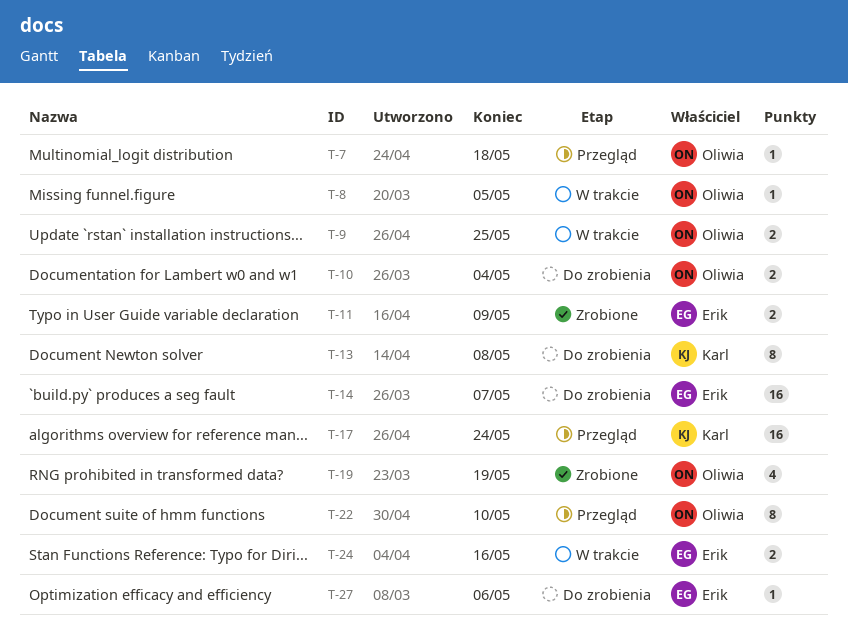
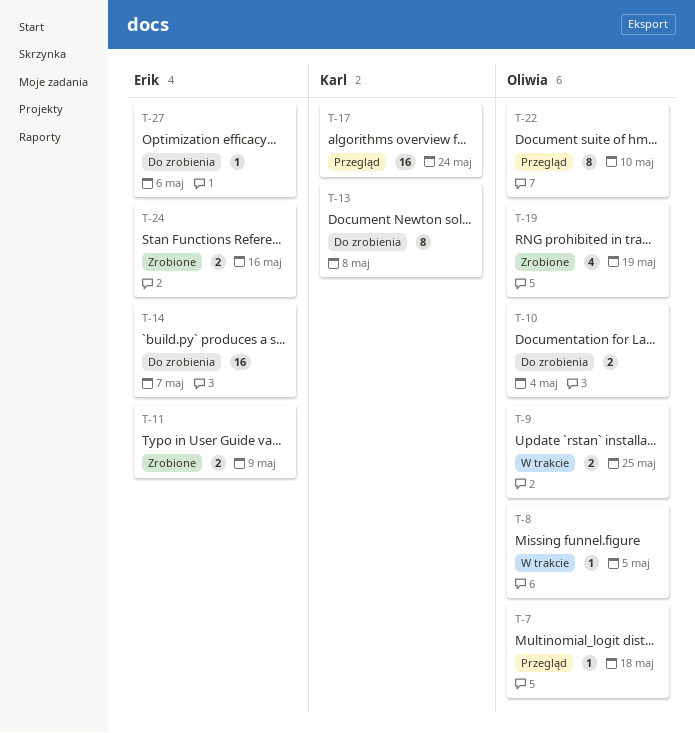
T-24, status: W trakcie -> Zrobione

